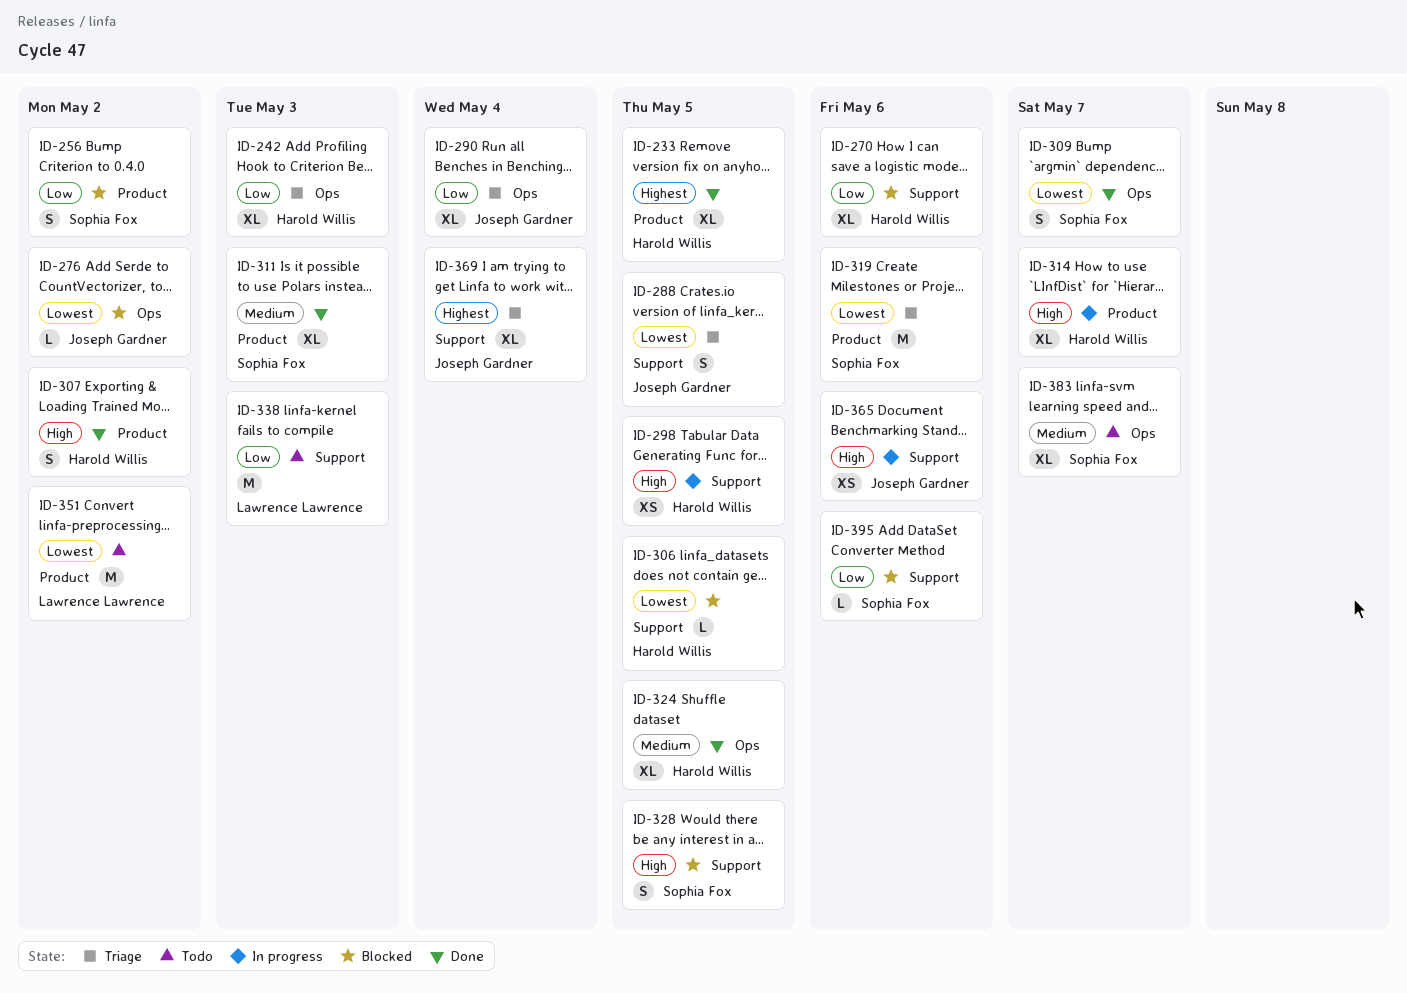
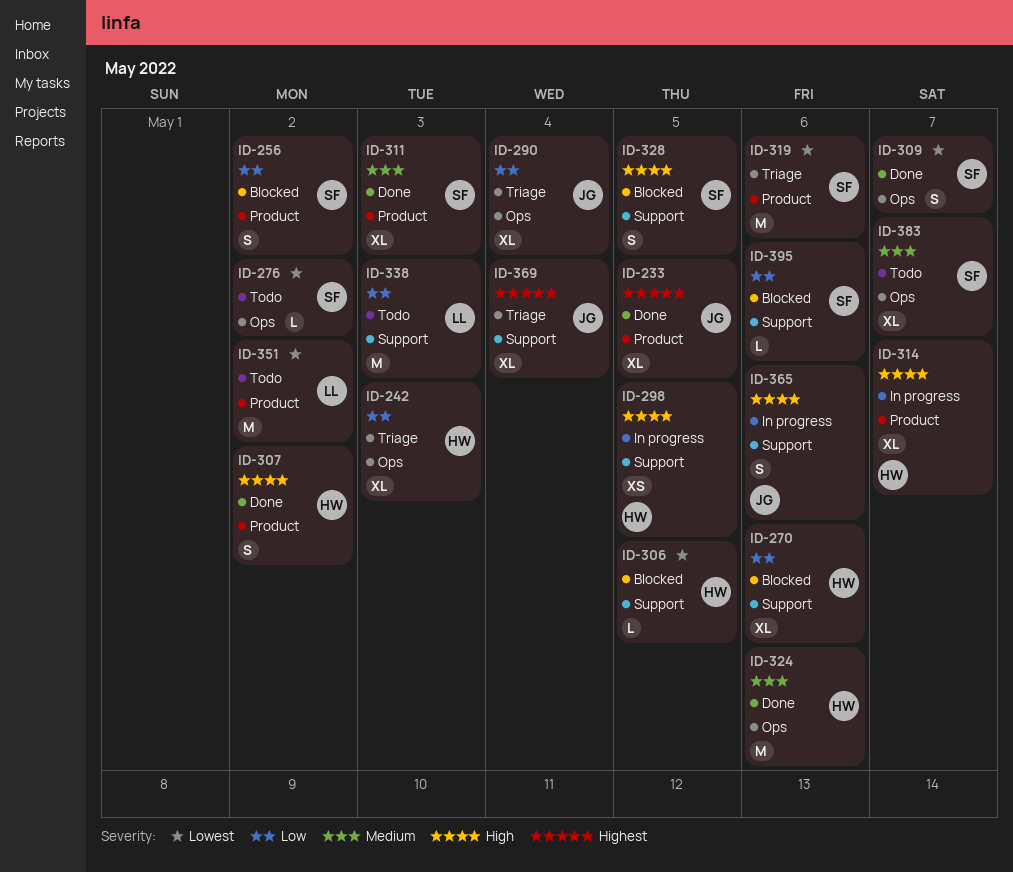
ID-233, owner: Harold Willis -> Joseph Gardner
ID-276, status: Blocked -> Todo
ID-276, owner: Joseph Gardner -> Sophia Fox
ID-288: present -> none
ID-324, estimate: XL -> M
ID-324, due: May 5 -> May 6
ID-365, estimate: XS -> S

